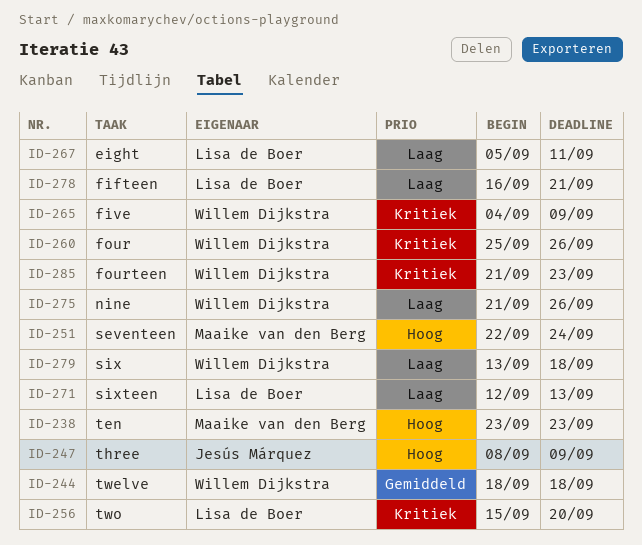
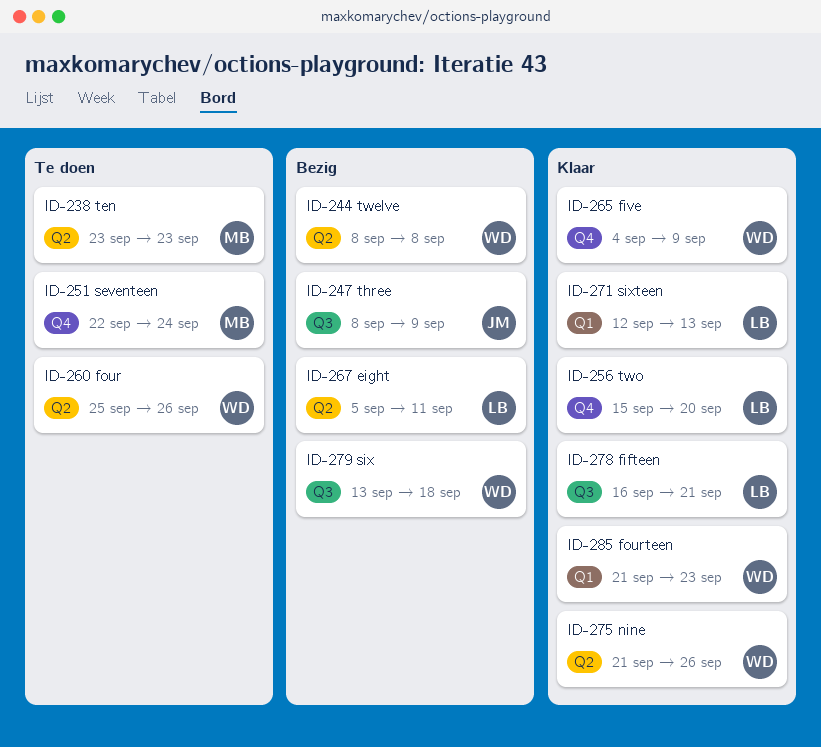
ID-244, start: Sep 18 -> Sep 8
ID-244, due: Sep 18 -> Sep 8

